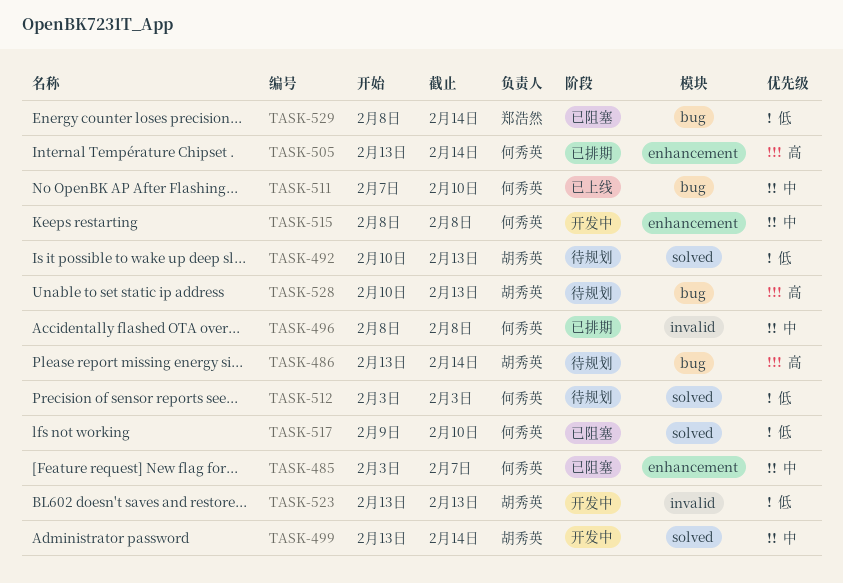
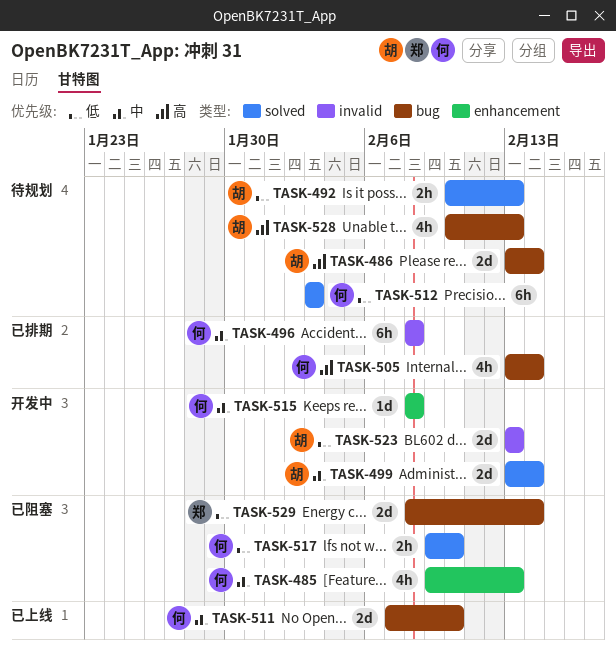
TASK-485, start: Feb 3 -> Feb 9
TASK-485, due: Feb 7 -> Feb 13
TASK-505, label: enhancement -> bug

